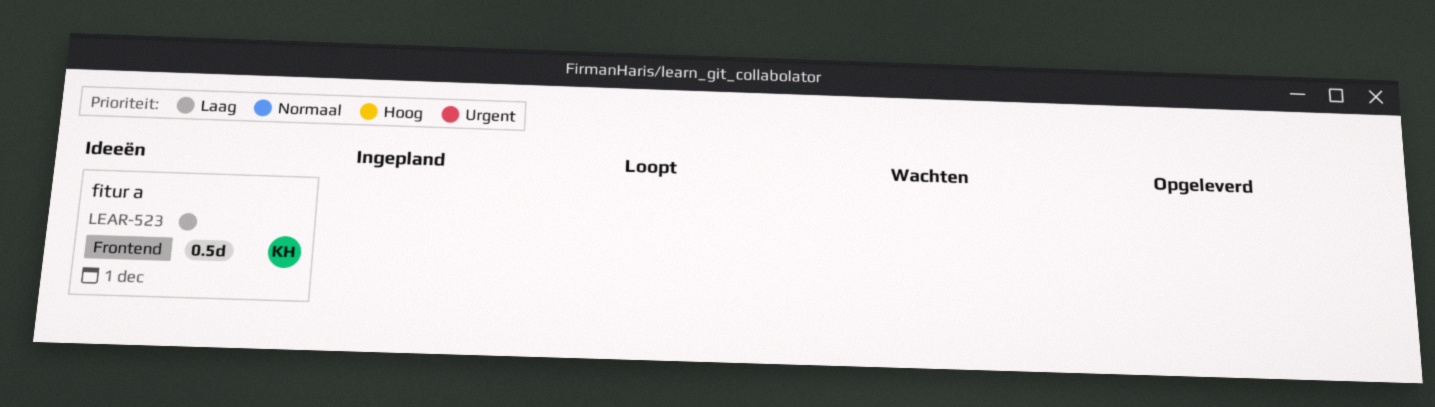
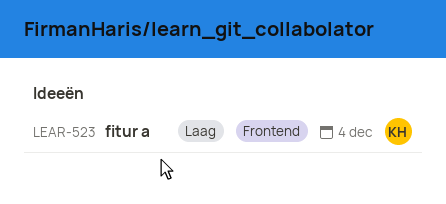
LEAR-523, due: Dec 1 -> Dec 4

